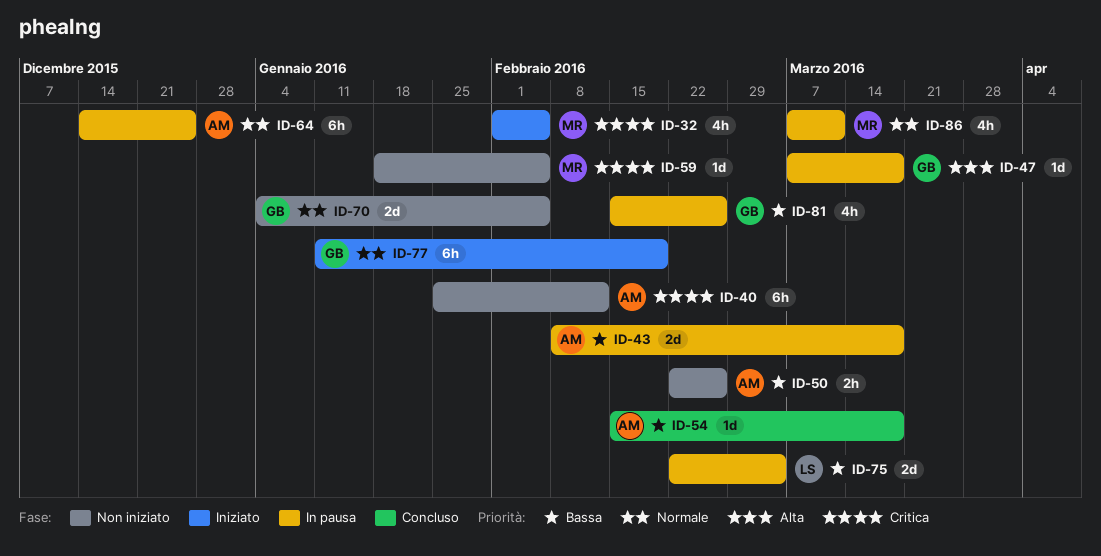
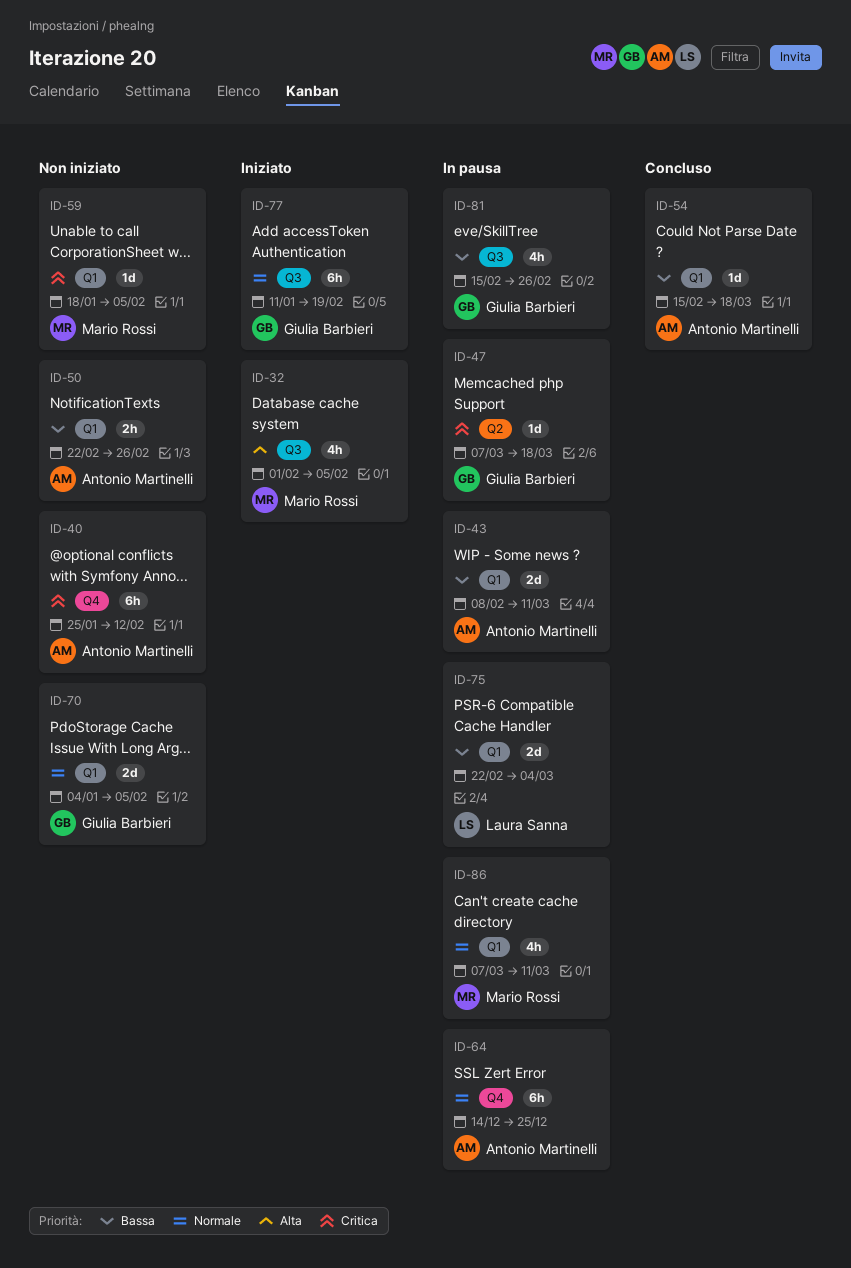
ID-32, priority: Critica -> Alta
ID-43, due: Mar 18 -> Mar 11
ID-47, priority: Alta -> Critica

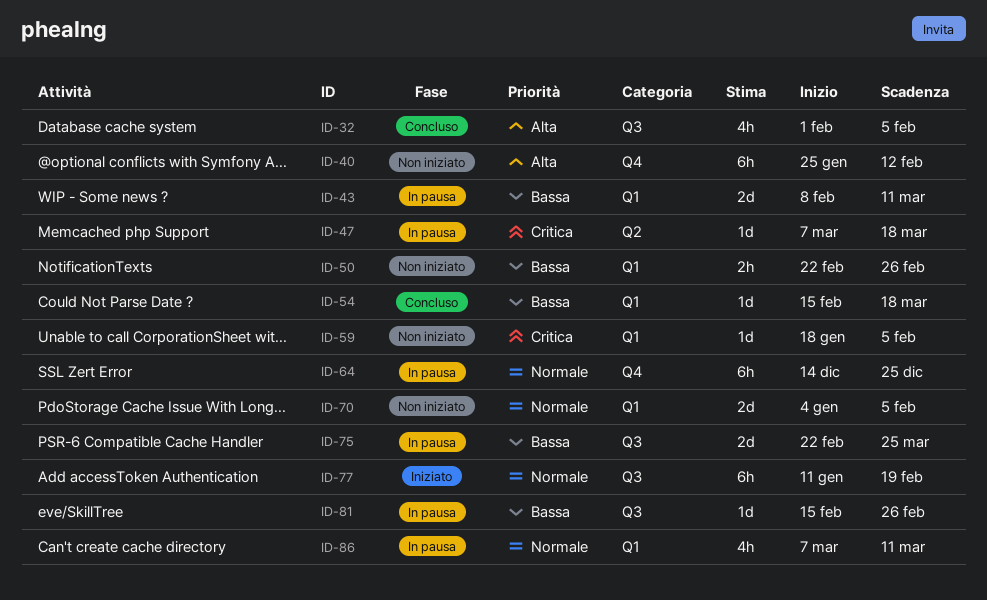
ID-32, status: Iniziato -> Concluso
ID-40, priority: Critica -> Alta
ID-75, label: Q1 -> Q3
ID-75, due: Mar 4 -> Mar 25
ID-81, estimate: 4h -> 1d

